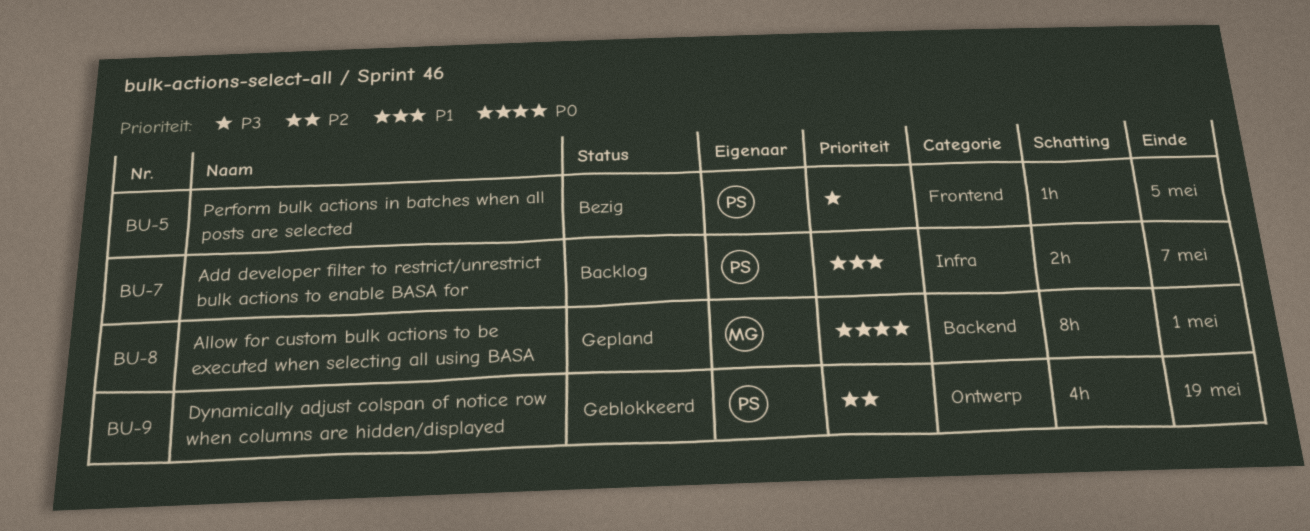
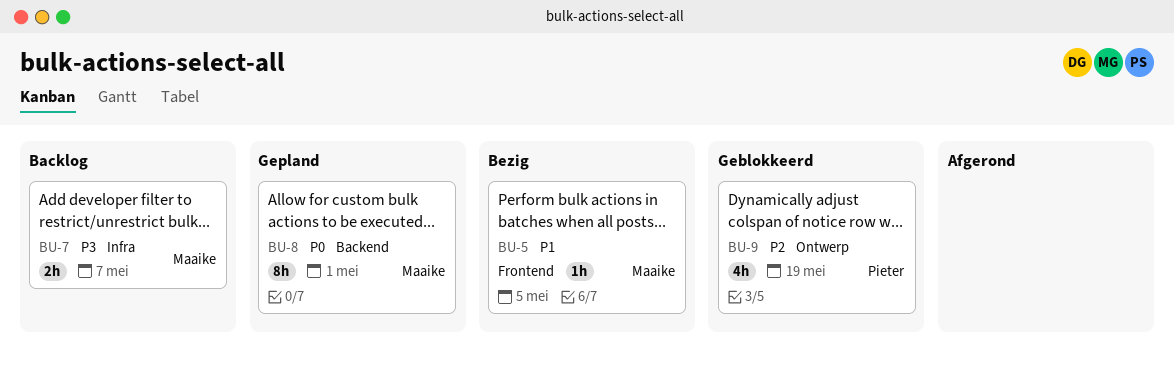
BU-5, owner: Pieter -> Maaike
BU-5, priority: P3 -> P1
BU-7, owner: Pieter -> Maaike
BU-7, priority: P1 -> P3

